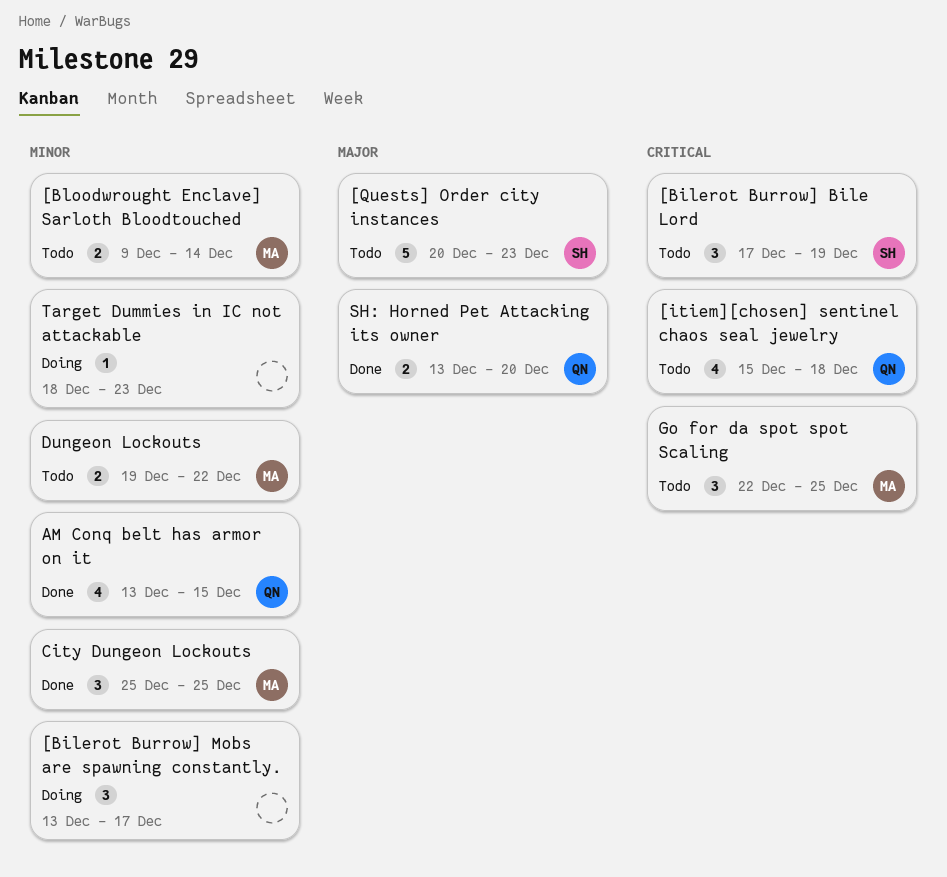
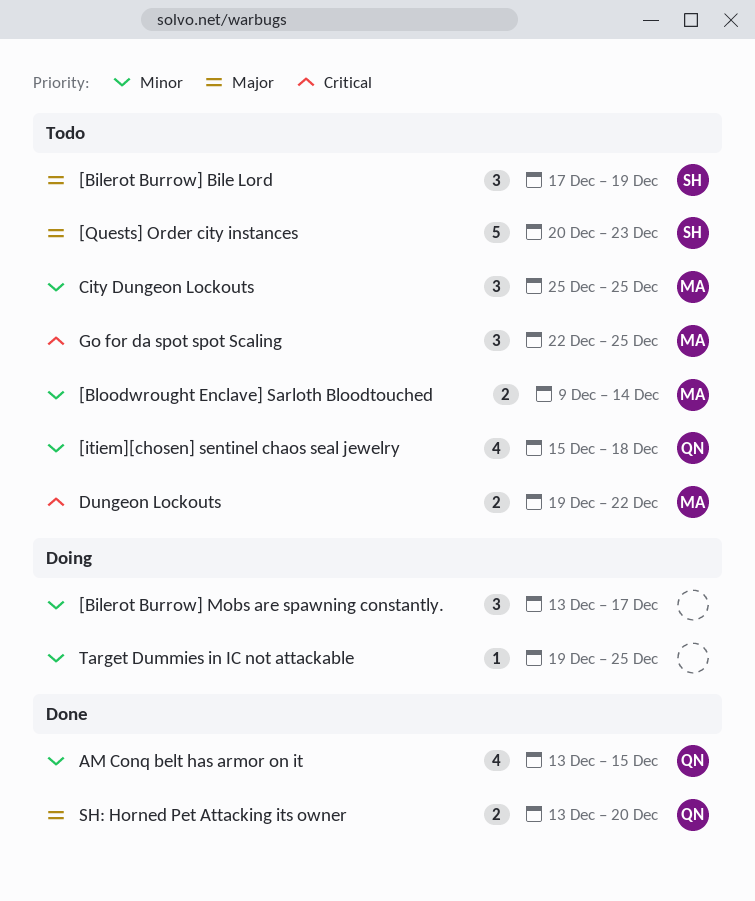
[Bilerot Burrow] Bile Lord, priority: Critical -> Major
[itiem][chosen] sentinel chaos seal jewelry, priority: Critical -> Minor
City Dungeon Lockouts, status: Done -> Todo
Dungeon Lockouts, priority: Minor -> Critical
Target Dummies in IC not attackable, start: Dec 18 -> Dec 19
Target Dummies in IC not attackable, due: Dec 23 -> Dec 25

